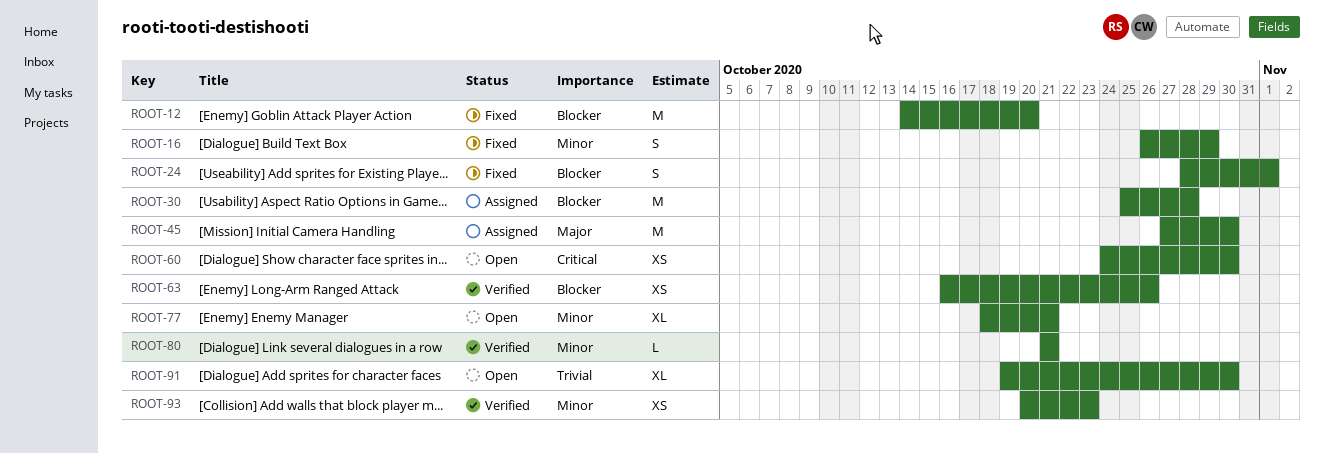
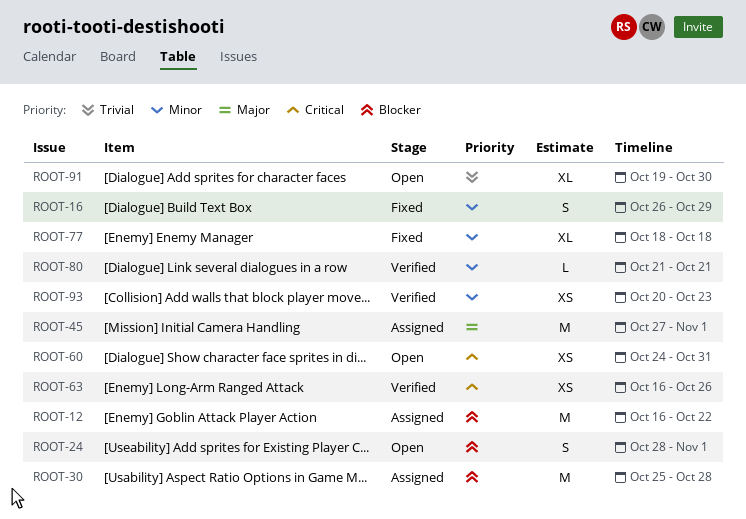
ROOT-12, status: Fixed -> Assigned
ROOT-12, start: Oct 14 -> Oct 16
ROOT-12, due: Oct 20 -> Oct 22
ROOT-24, status: Fixed -> Open
ROOT-45, due: Oct 30 -> Nov 1
ROOT-60, due: Oct 30 -> Oct 31
ROOT-63, priority: Blocker -> Critical
ROOT-77, status: Open -> Fixed
ROOT-77, due: Oct 21 -> Oct 18

